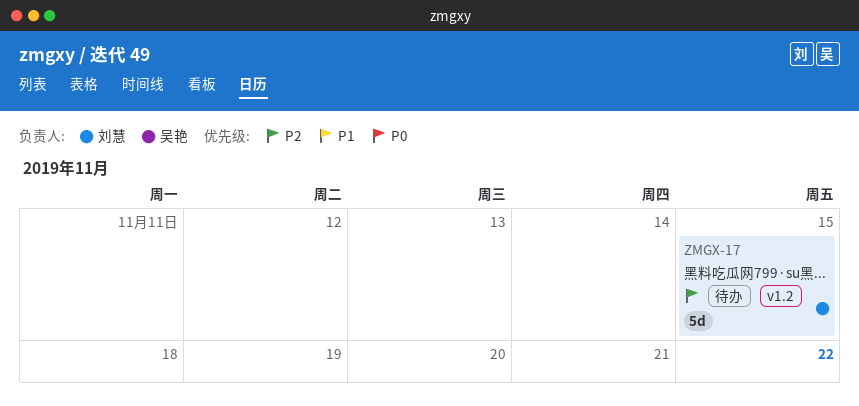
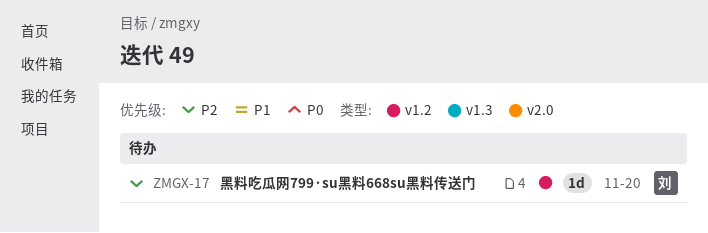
ZMGX-17, estimate: 5d -> 1d
ZMGX-17, due: Nov 15 -> Nov 20

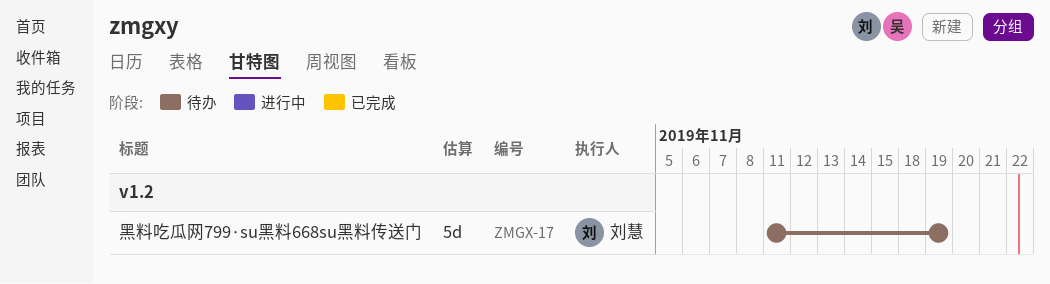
ZMGX-17, estimate: 1d -> 5d
ZMGX-17, due: Nov 20 -> Nov 19

